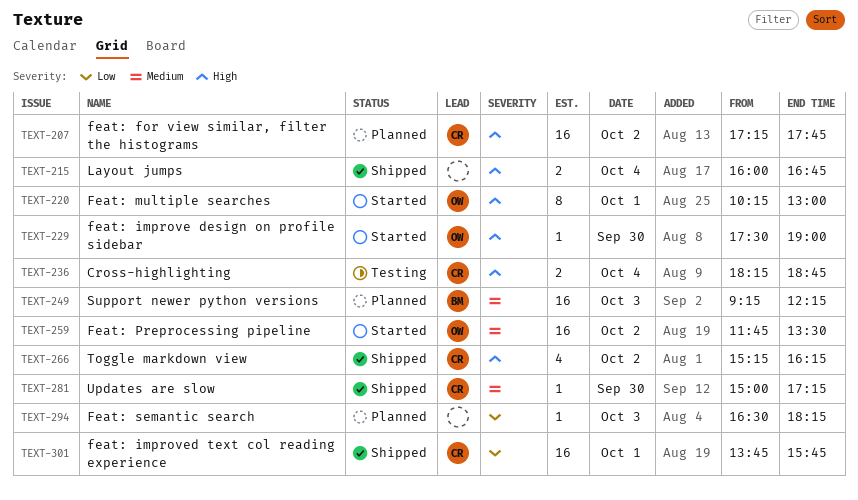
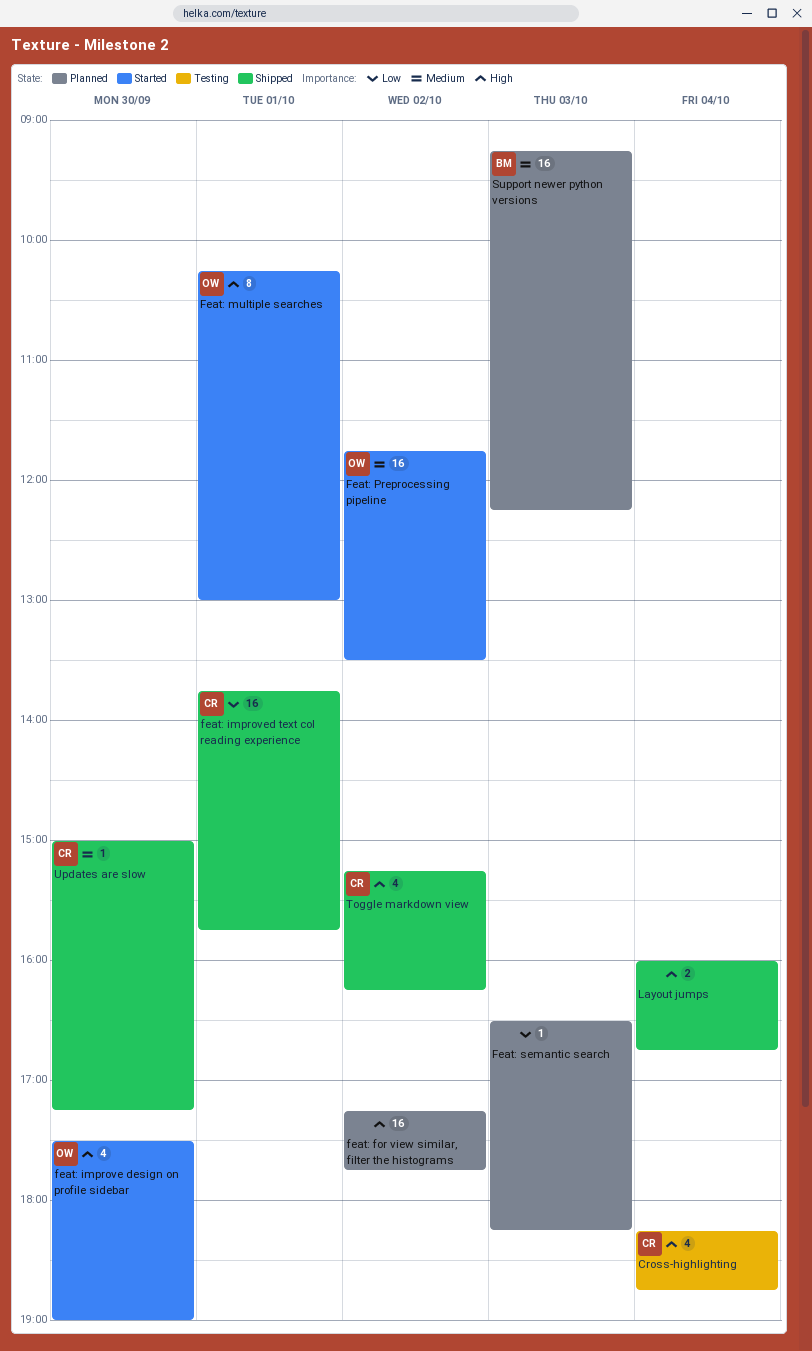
Cross-highlighting, estimate: 2 -> 4
feat: for view similar, filter the histograms, owner: CR -> none
feat: improve design on profile sidebar, estimate: 1 -> 4

